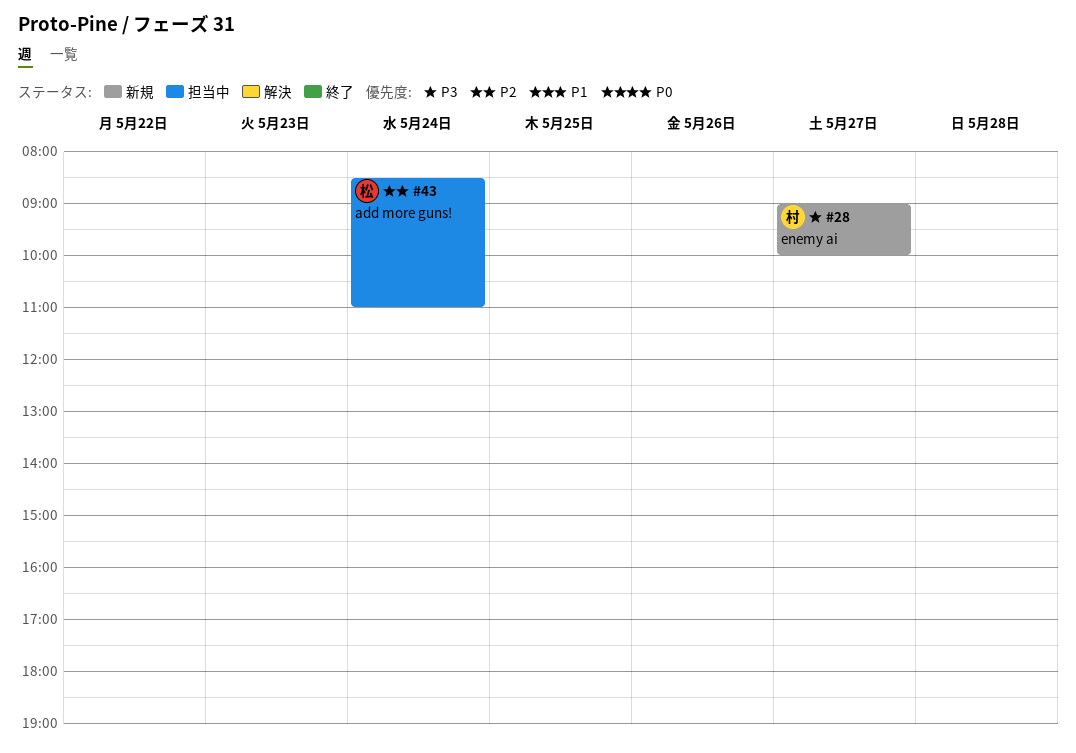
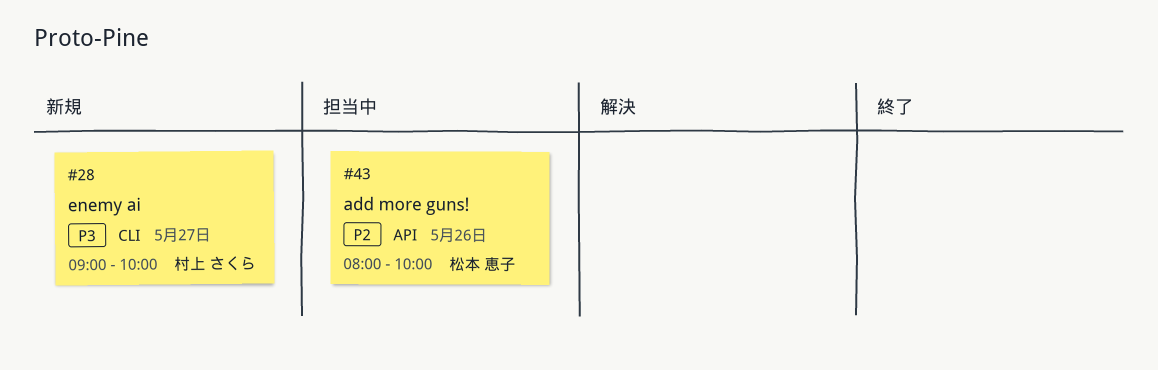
#43, day: May 24 -> May 26
#43, begins: 08:30 -> 08:00
#43, ends: 11:00 -> 10:00

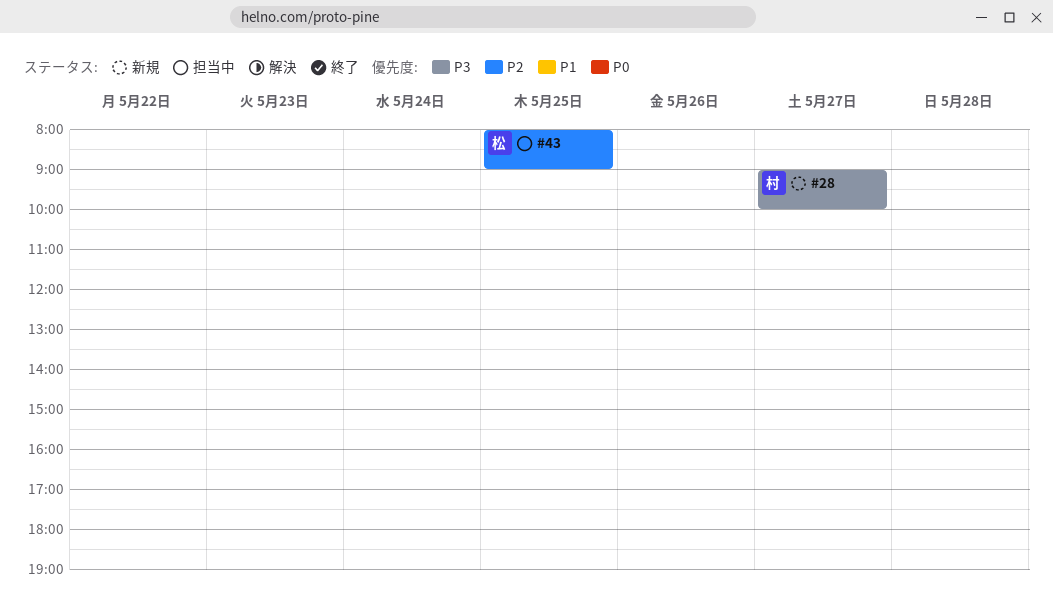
#43, day: May 26 -> May 25
#43, ends: 10:00 -> 09:00

